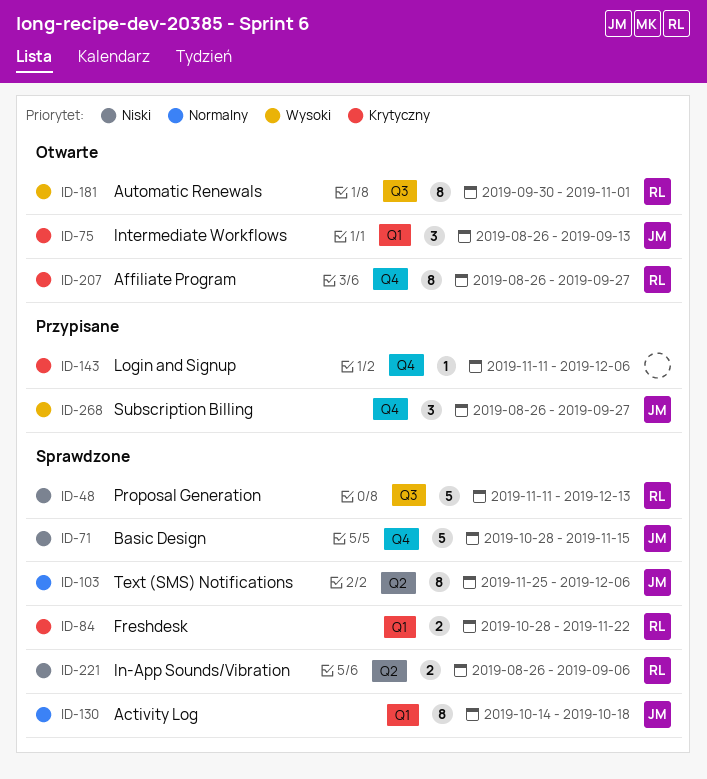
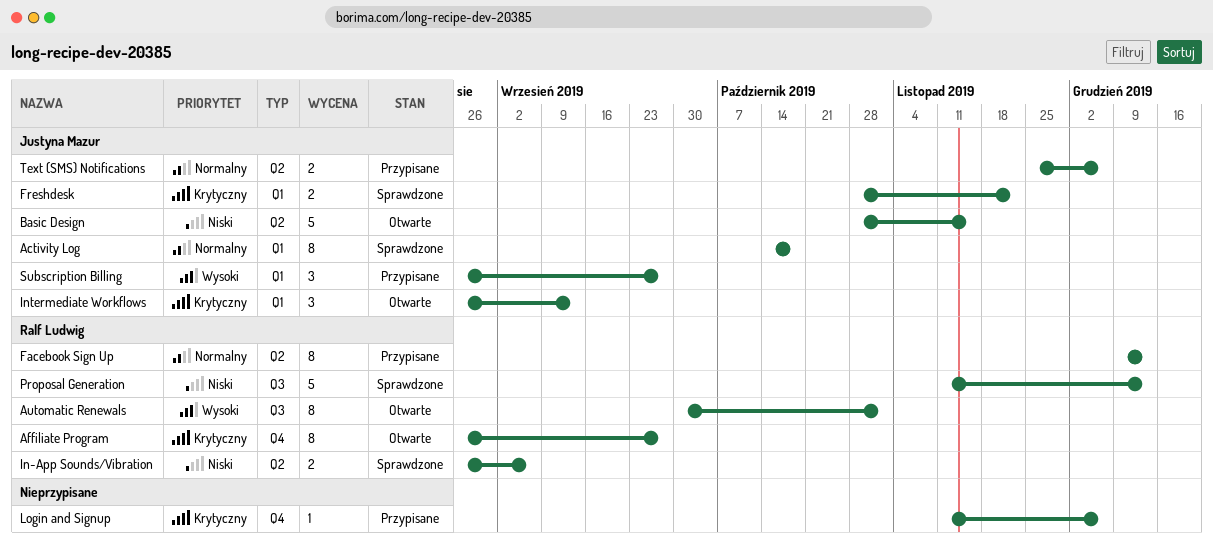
Basic Design, status: Sprawdzone -> Otwarte
Basic Design, label: Q4 -> Q2
Facebook Sign Up: none -> present
Freshdesk, owner: Ralf Ludwig -> Justyna Mazur
Subscription Billing, label: Q4 -> Q1
Text (SMS) Notifications, status: Sprawdzone -> Przypisane
Text (SMS) Notifications, estimate: 8 -> 2

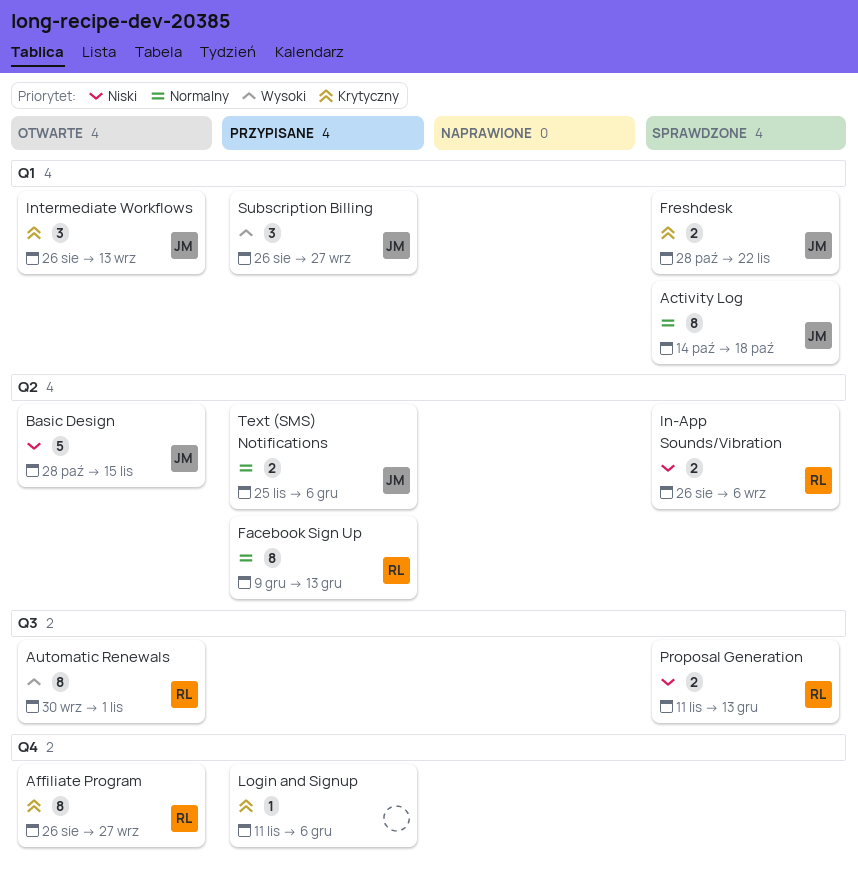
Proposal Generation, estimate: 5 -> 2

